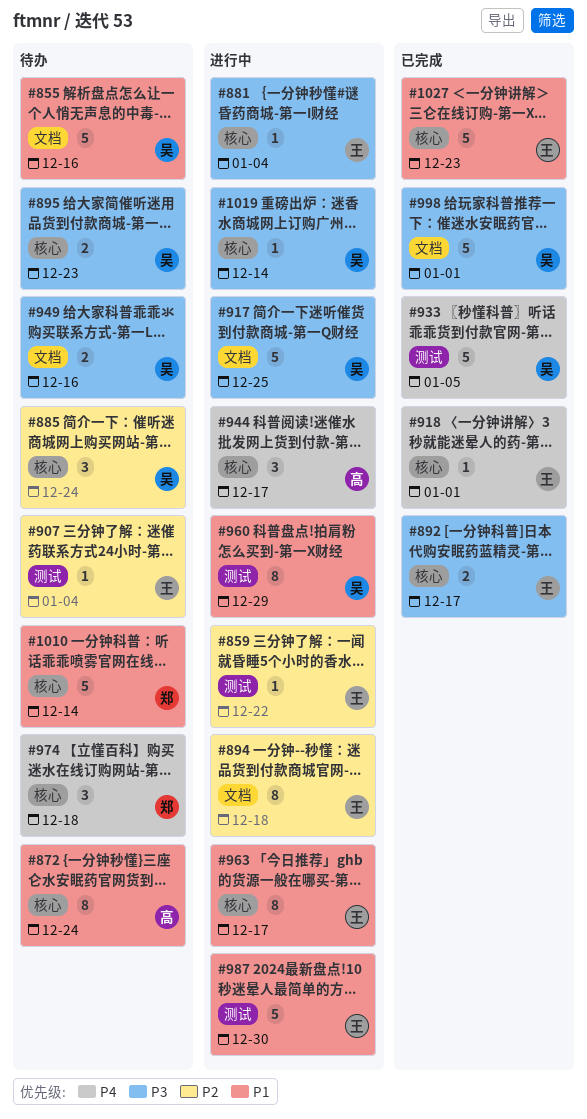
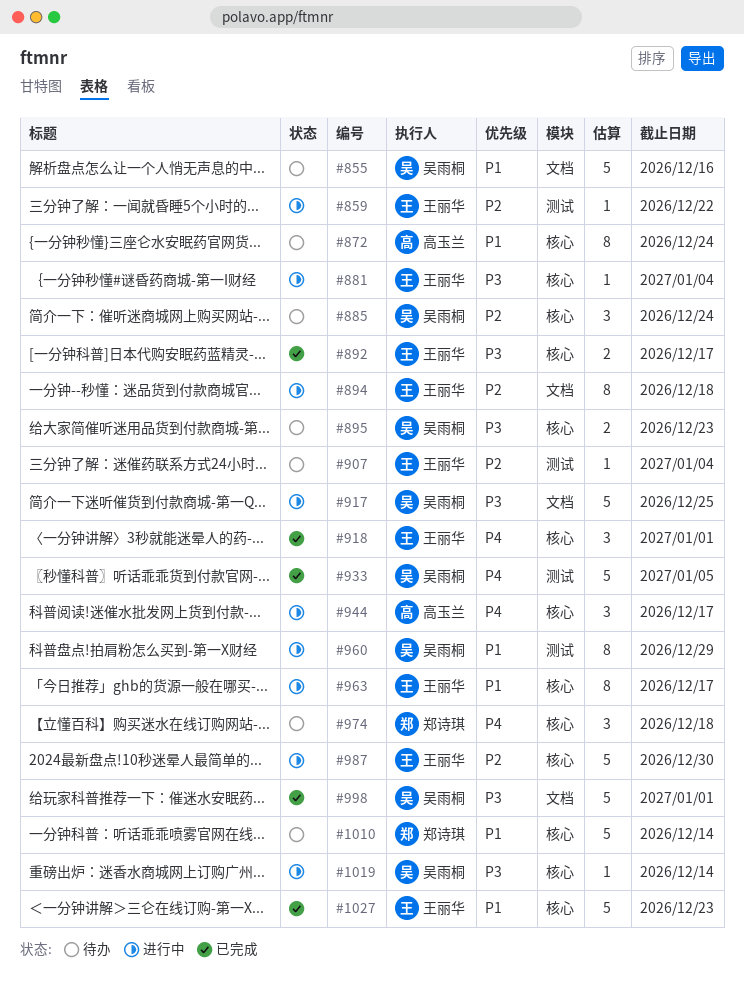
#918, estimate: 1 -> 3
#949: present -> none
#987, priority: P1 -> P2
#987, label: 测试 -> 核心

